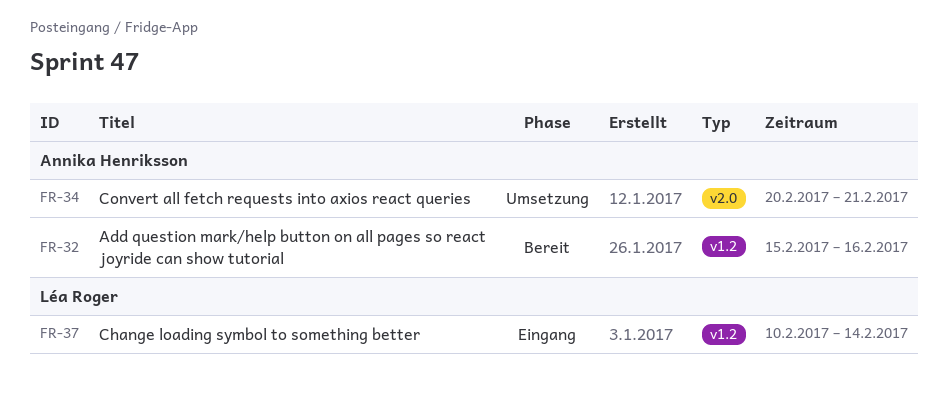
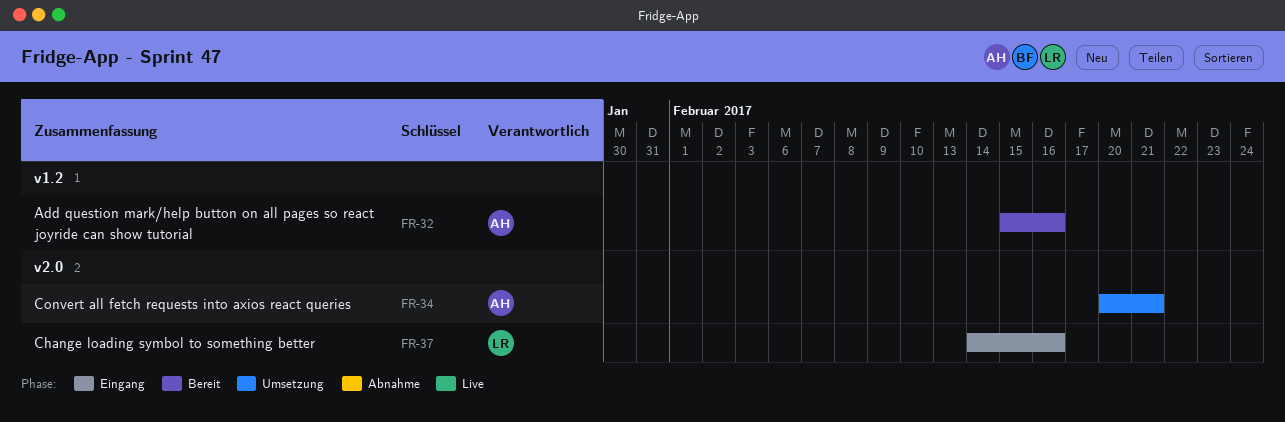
FR-37, label: v1.2 -> v2.0
FR-37, start: Feb 10 -> Feb 14
FR-37, due: Feb 14 -> Feb 16

